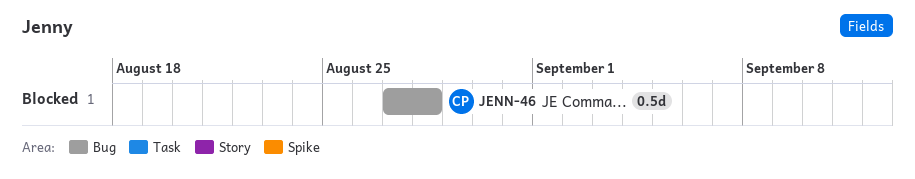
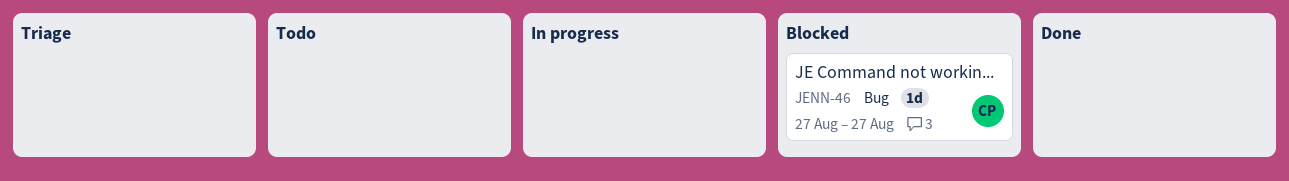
JENN-46, estimate: 0.5d -> 1d
JENN-46, due: Aug 28 -> Aug 27

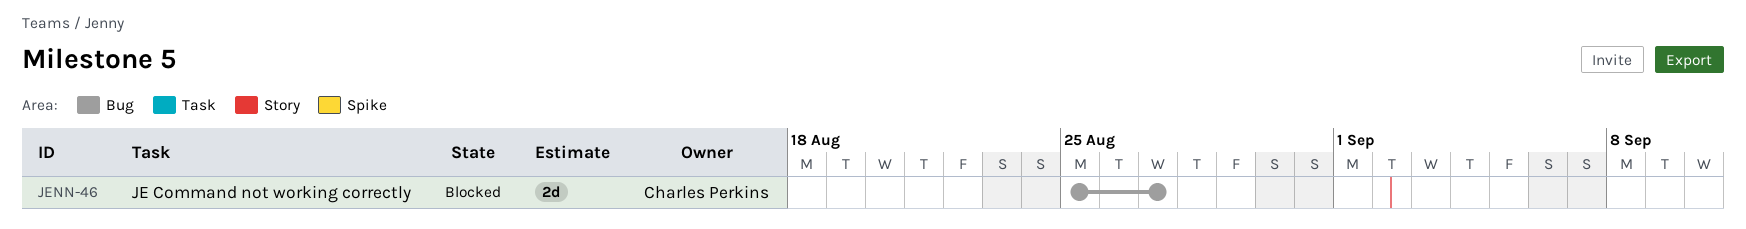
JENN-46, estimate: 1d -> 2d
JENN-46, start: Aug 27 -> Aug 25

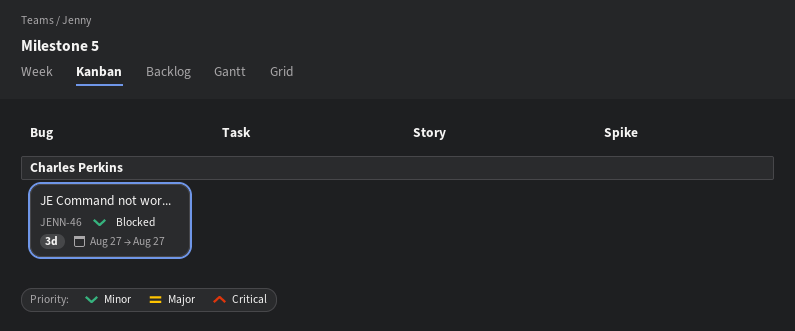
JENN-46, estimate: 2d -> 3d
JENN-46, start: Aug 25 -> Aug 27

